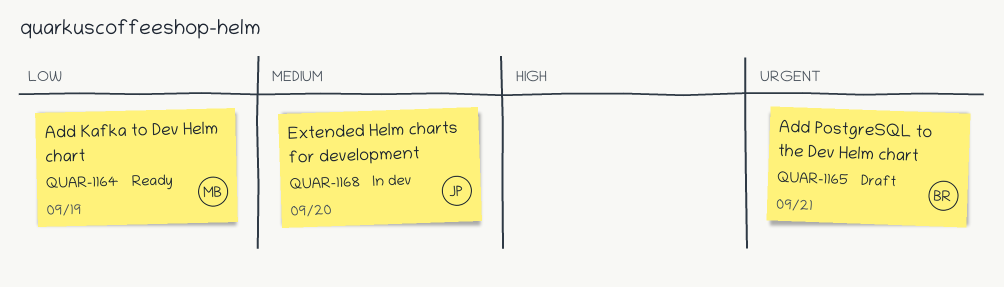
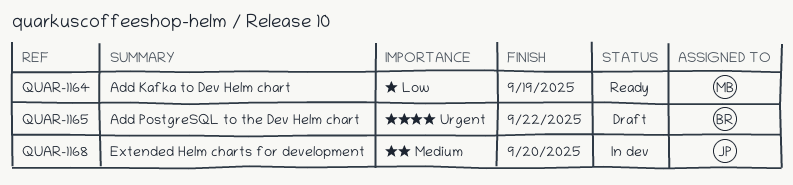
QUAR-1165, due: Sep 21 -> Sep 22

